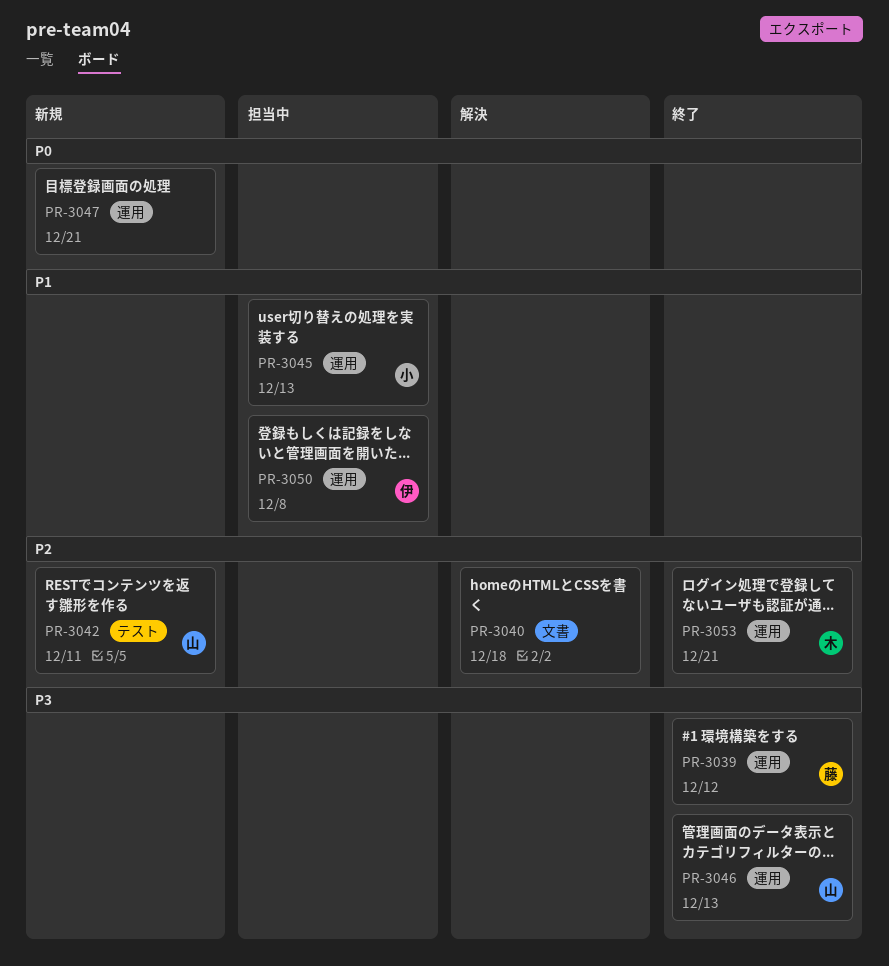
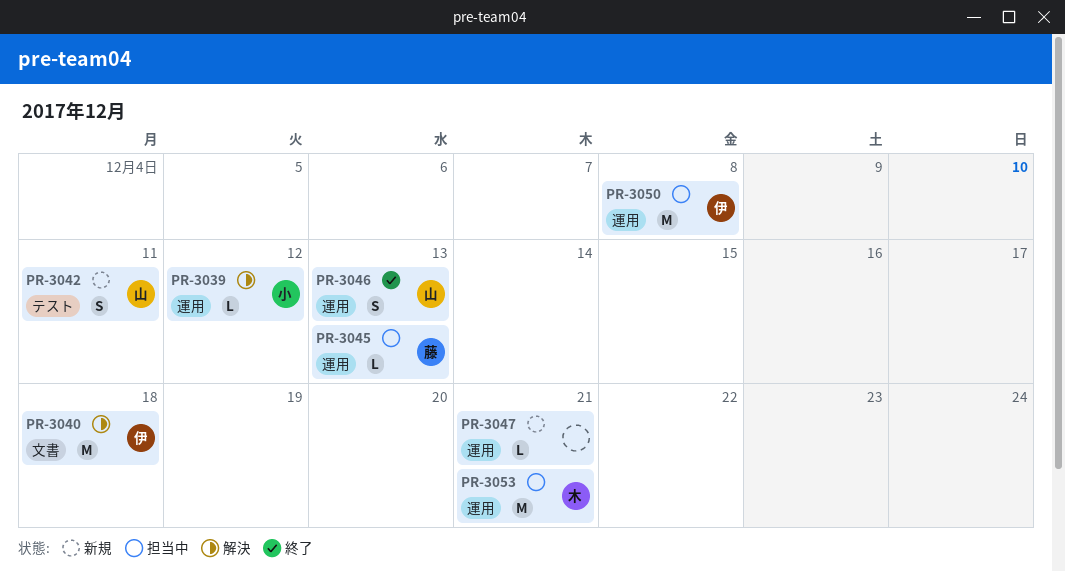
PR-3039, status: 終了 -> 解決
PR-3039, owner: 藤 -> 小
PR-3040, owner: none -> 伊
PR-3045, owner: 小 -> 藤
PR-3053, status: 終了 -> 担当中

